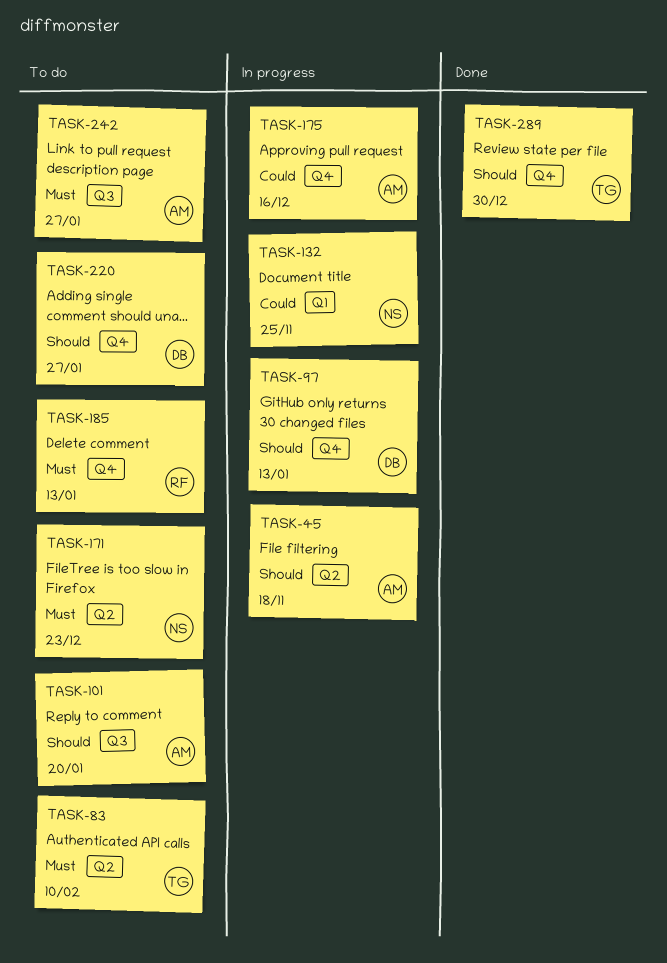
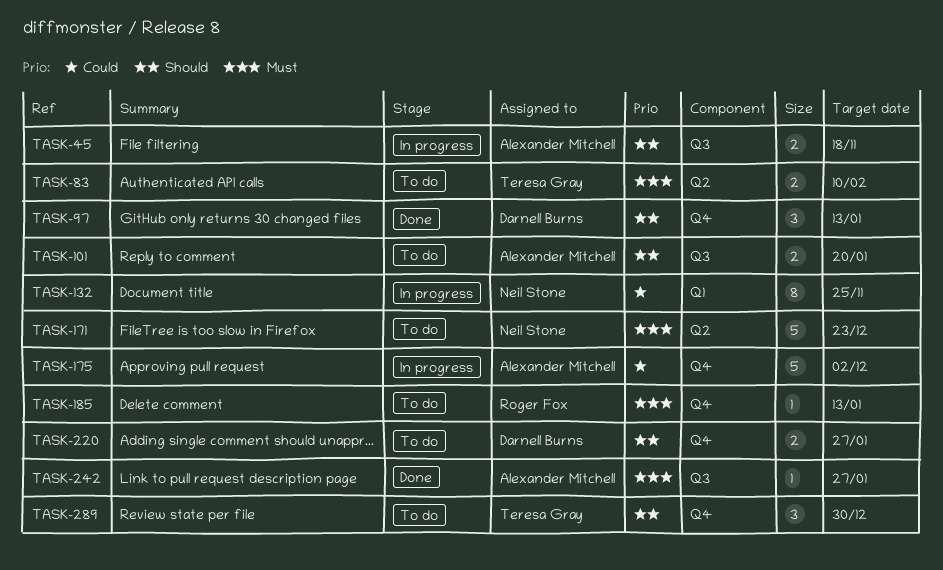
TASK-45, label: Q2 -> Q3
TASK-97, status: In progress -> Done
TASK-175, due: Dec 16 -> Dec 2
TASK-242, status: To do -> Done
TASK-289, status: Done -> To do

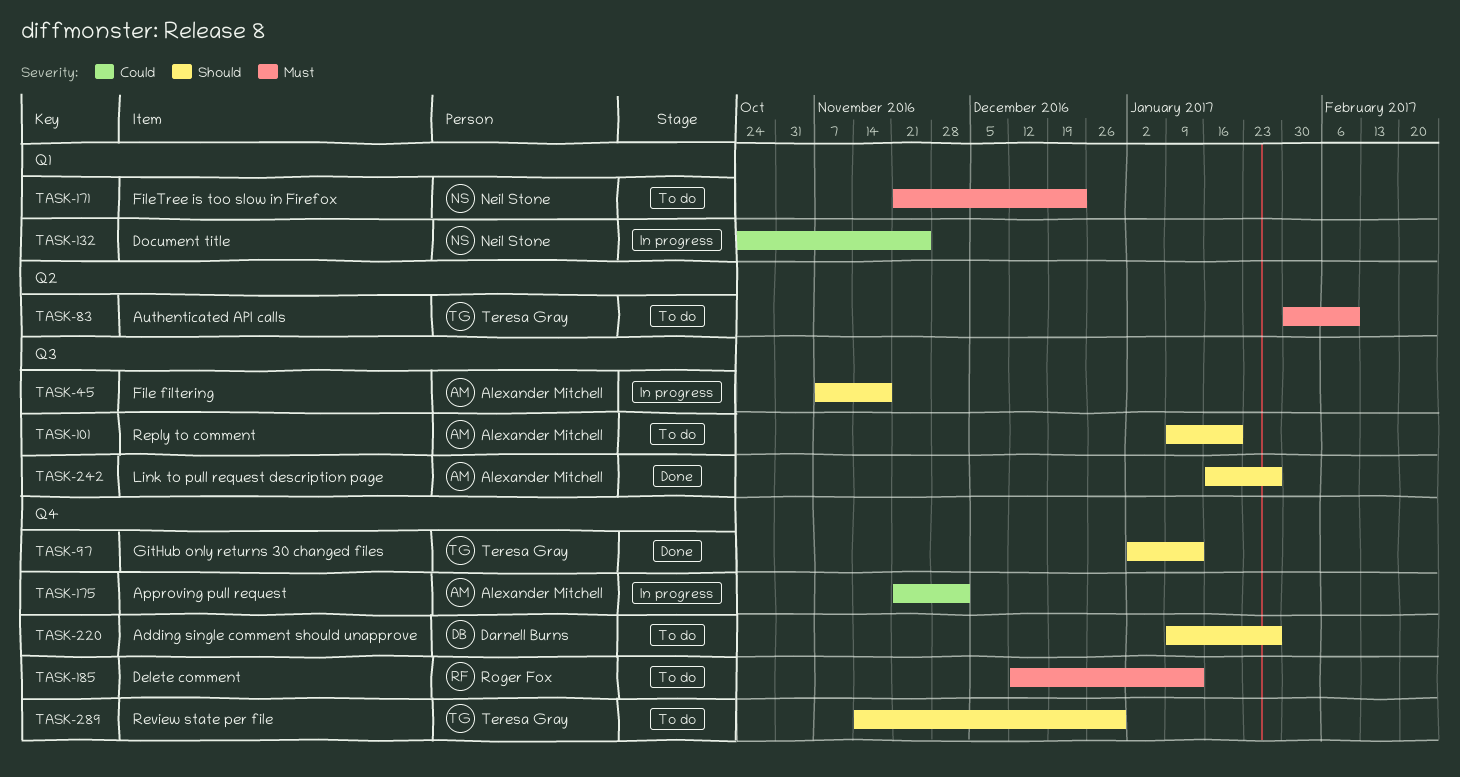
TASK-97, owner: Darnell Burns -> Teresa Gray
TASK-171, label: Q2 -> Q1
TASK-242, priority: Must -> Should

